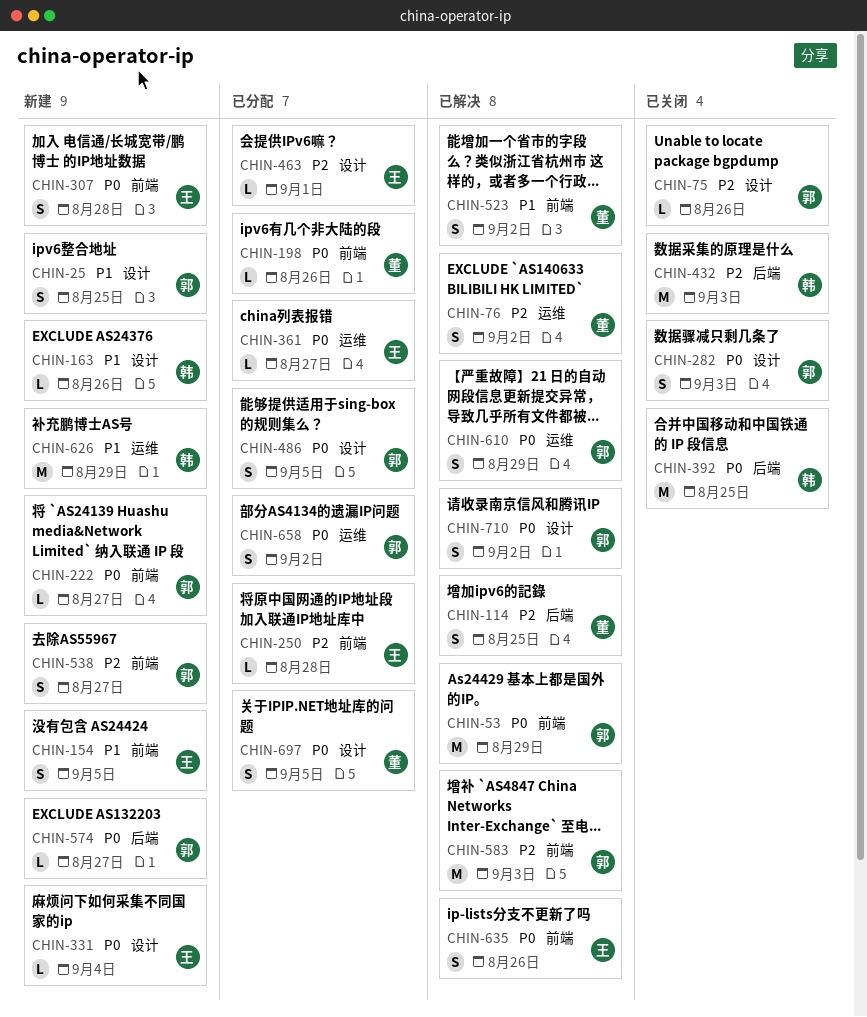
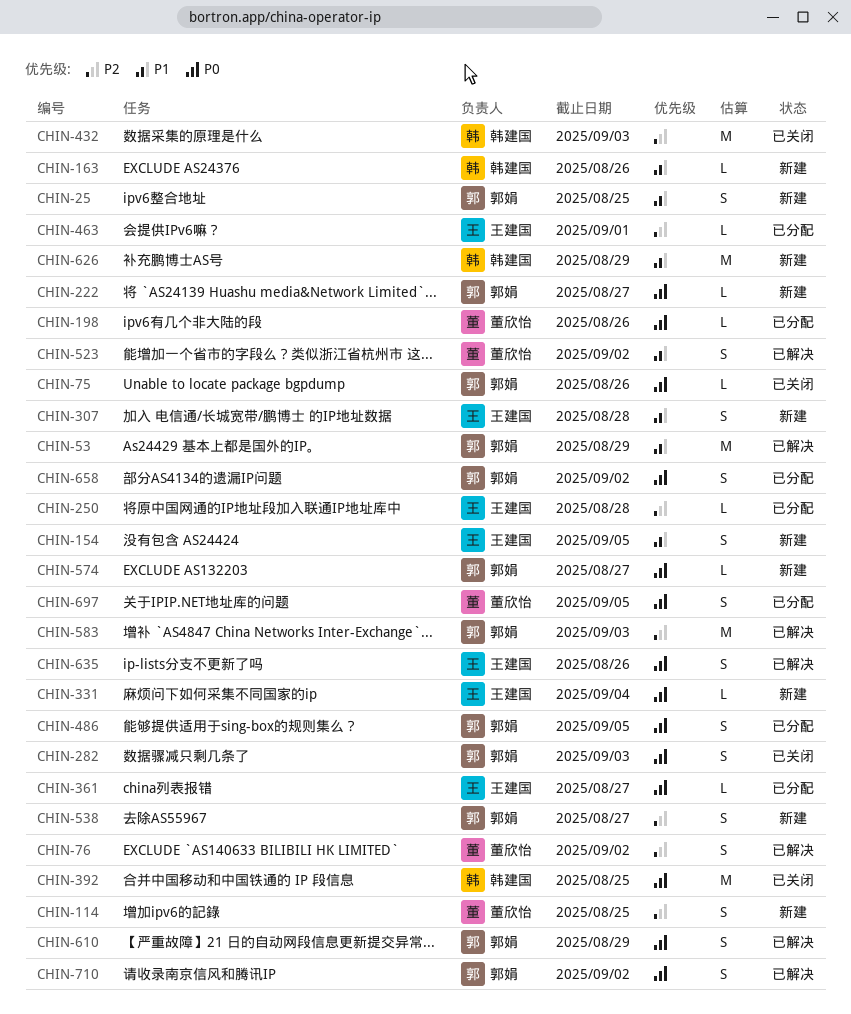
CHIN-53, priority: P0 -> P1
CHIN-75, priority: P2 -> P0
CHIN-114, status: 已解决 -> 新建
CHIN-307, priority: P0 -> P1

